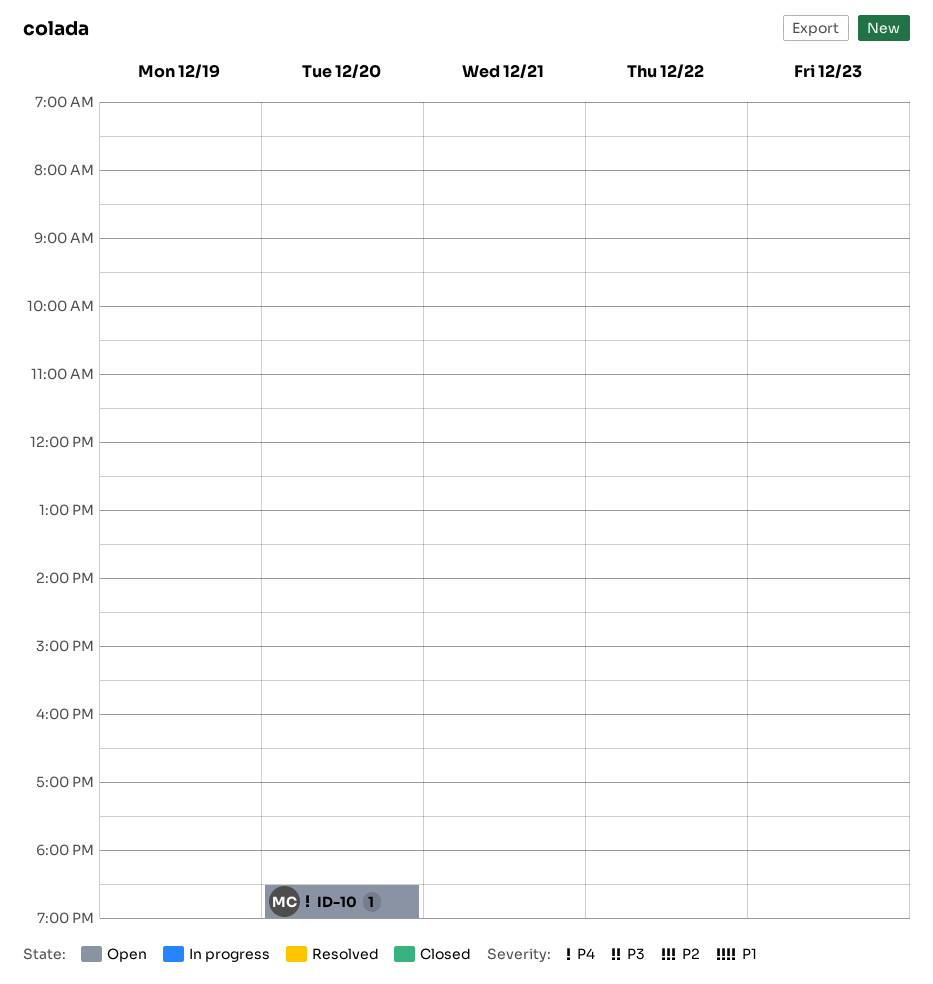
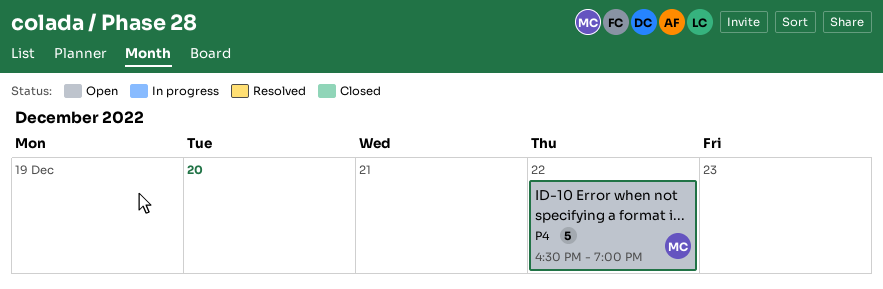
ID-10, estimate: 1 -> 5
ID-10, day: Dec 20 -> Dec 22
ID-10, begins: 18:30 -> 16:30

